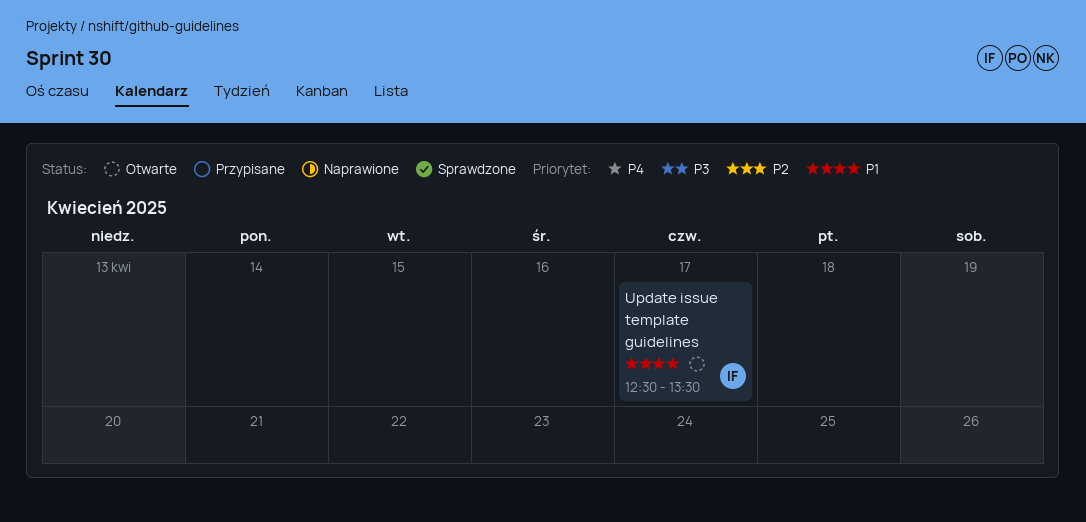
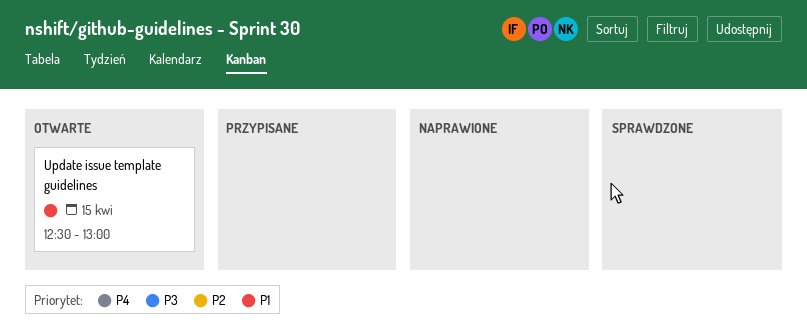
Update issue template guidelines, day: Apr 17 -> Apr 15
Update issue template guidelines, ends: 13:30 -> 13:00

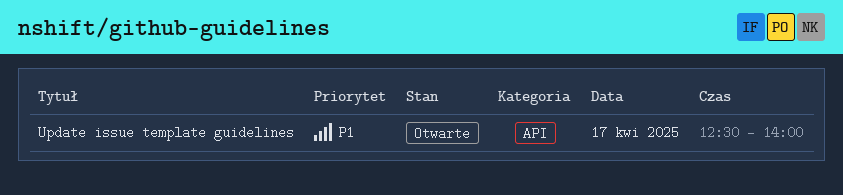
Update issue template guidelines, day: Apr 15 -> Apr 17
Update issue template guidelines, ends: 13:00 -> 14:00

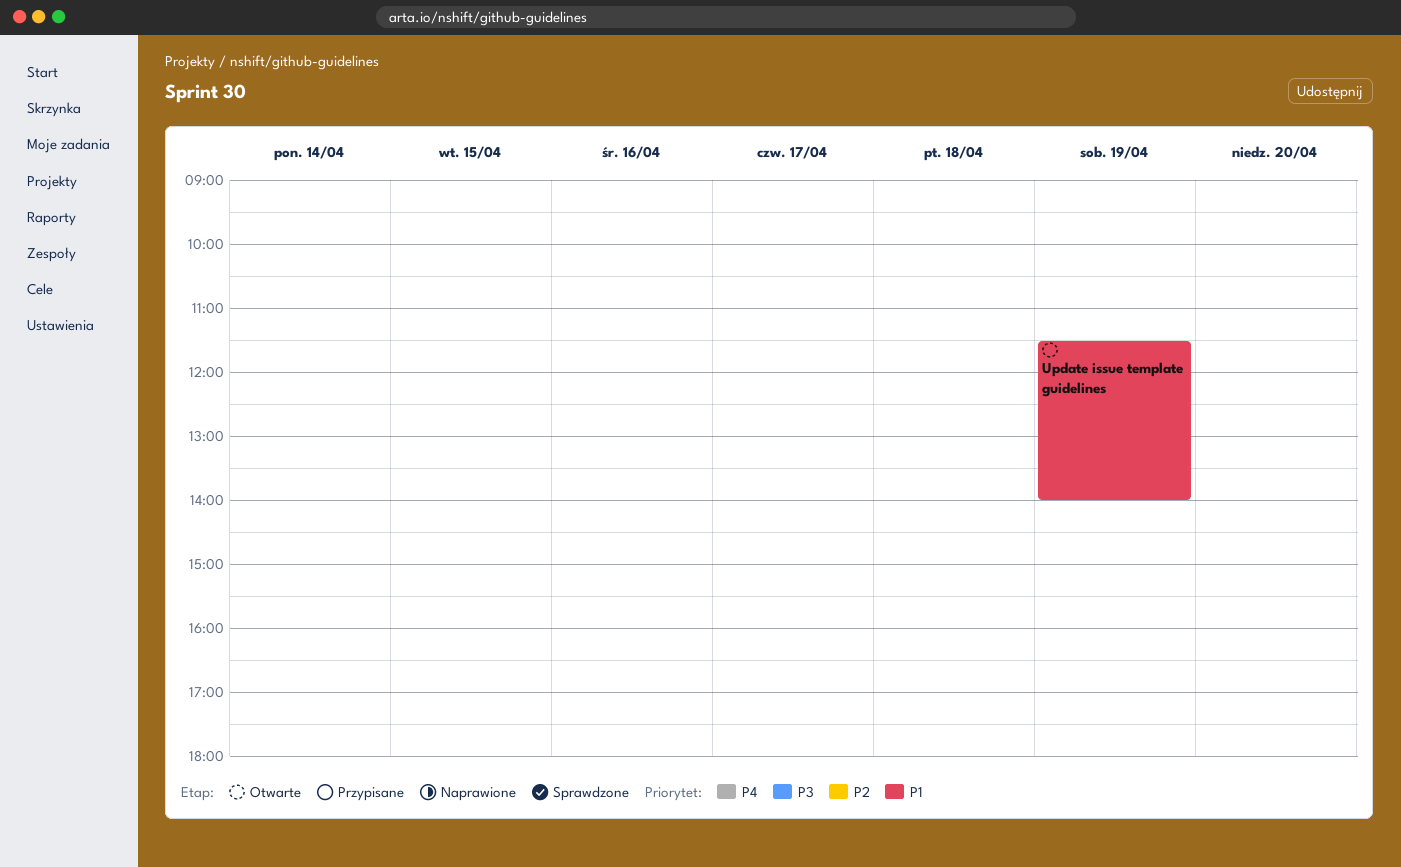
Update issue template guidelines, day: Apr 17 -> Apr 19
Update issue template guidelines, begins: 12:30 -> 11:30

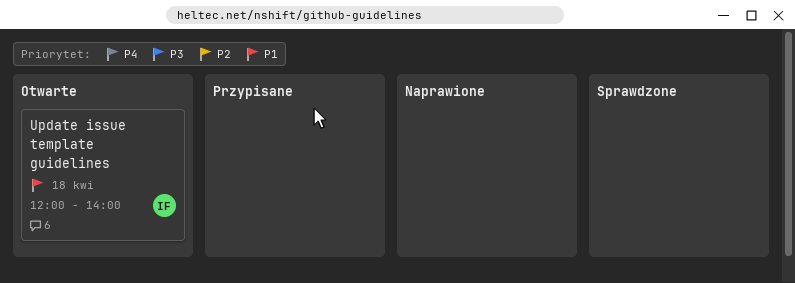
Update issue template guidelines, day: Apr 19 -> Apr 18
Update issue template guidelines, begins: 11:30 -> 12:00

